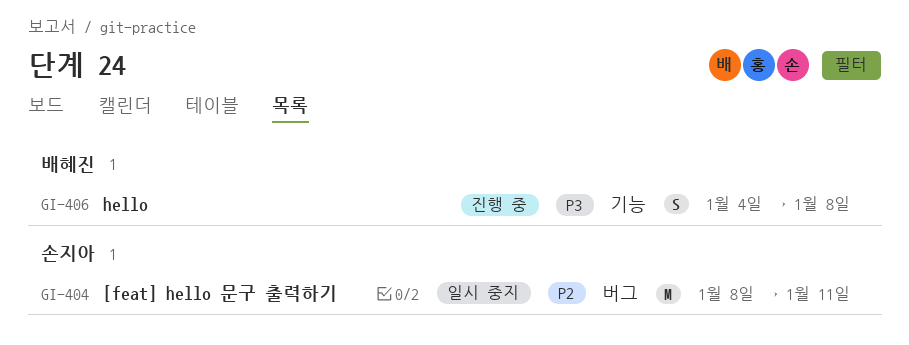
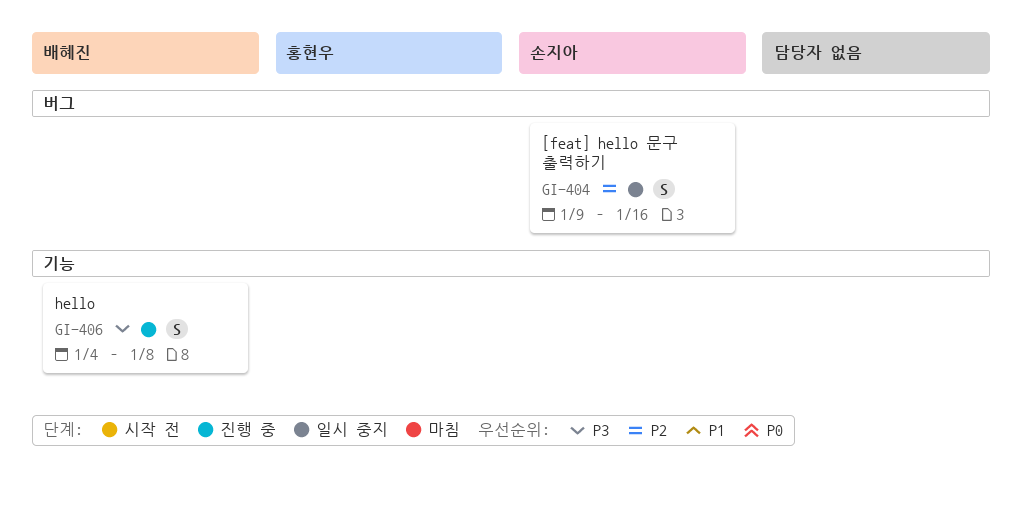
GI-404, estimate: M -> S
GI-404, start: Jan 8 -> Jan 9
GI-404, due: Jan 11 -> Jan 16

